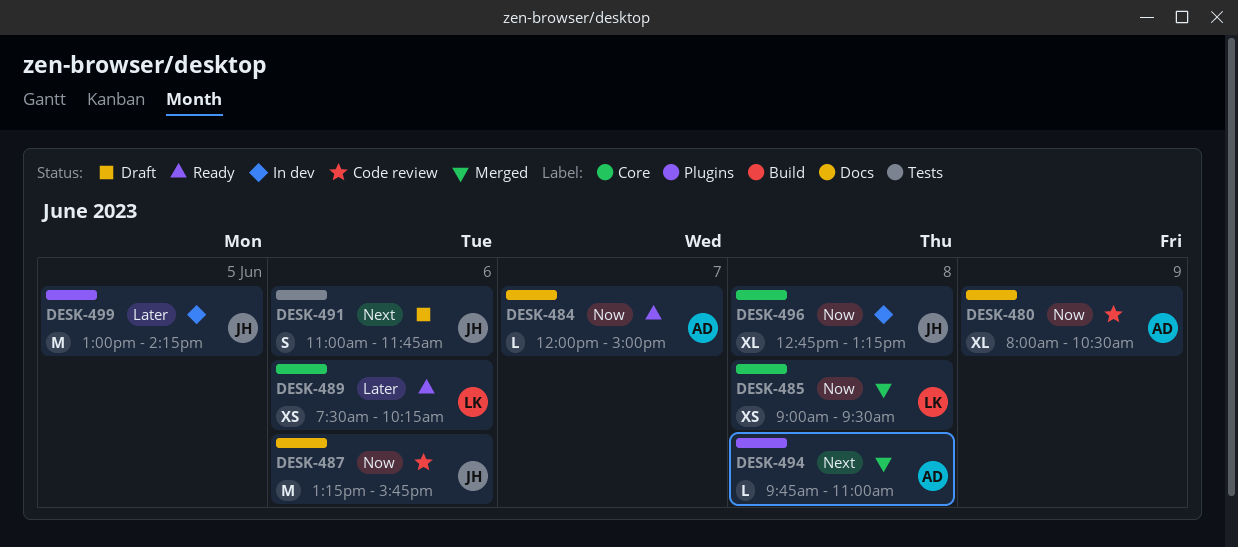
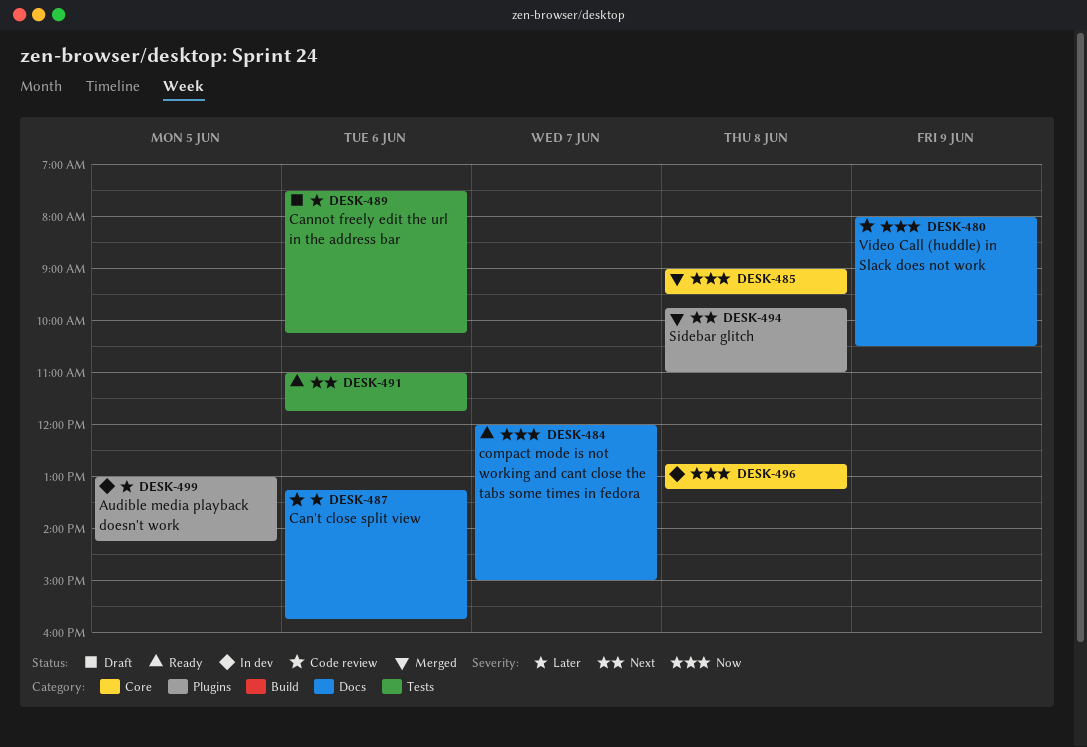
DESK-487, priority: Now -> Later
DESK-489, status: Ready -> Draft
DESK-489, label: Core -> Tests
DESK-491, status: Draft -> Ready

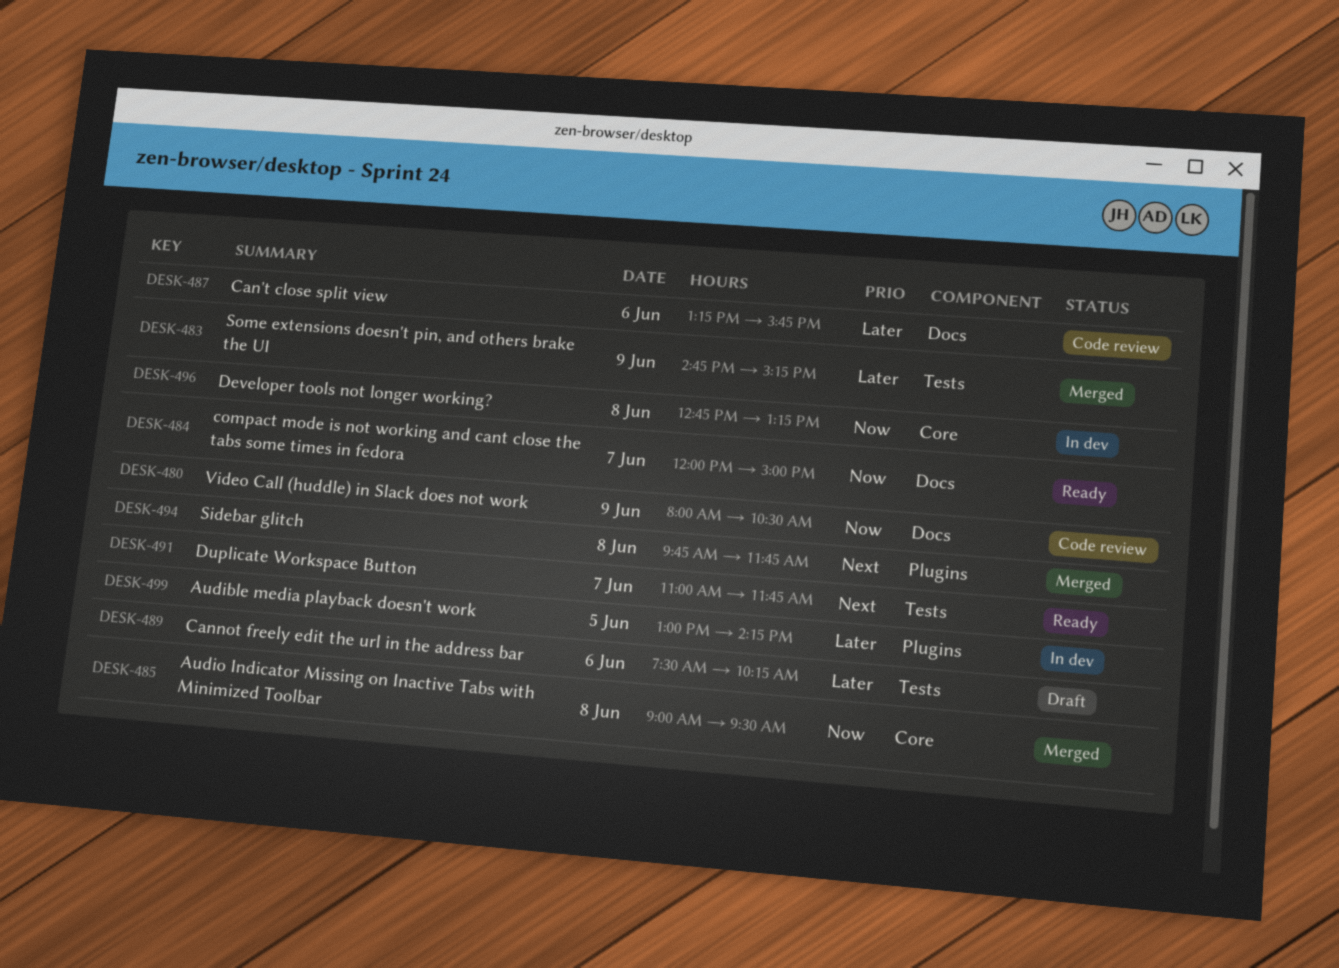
DESK-483: none -> present
DESK-491, day: Jun 6 -> Jun 7
DESK-494, ends: 11:00 -> 11:45

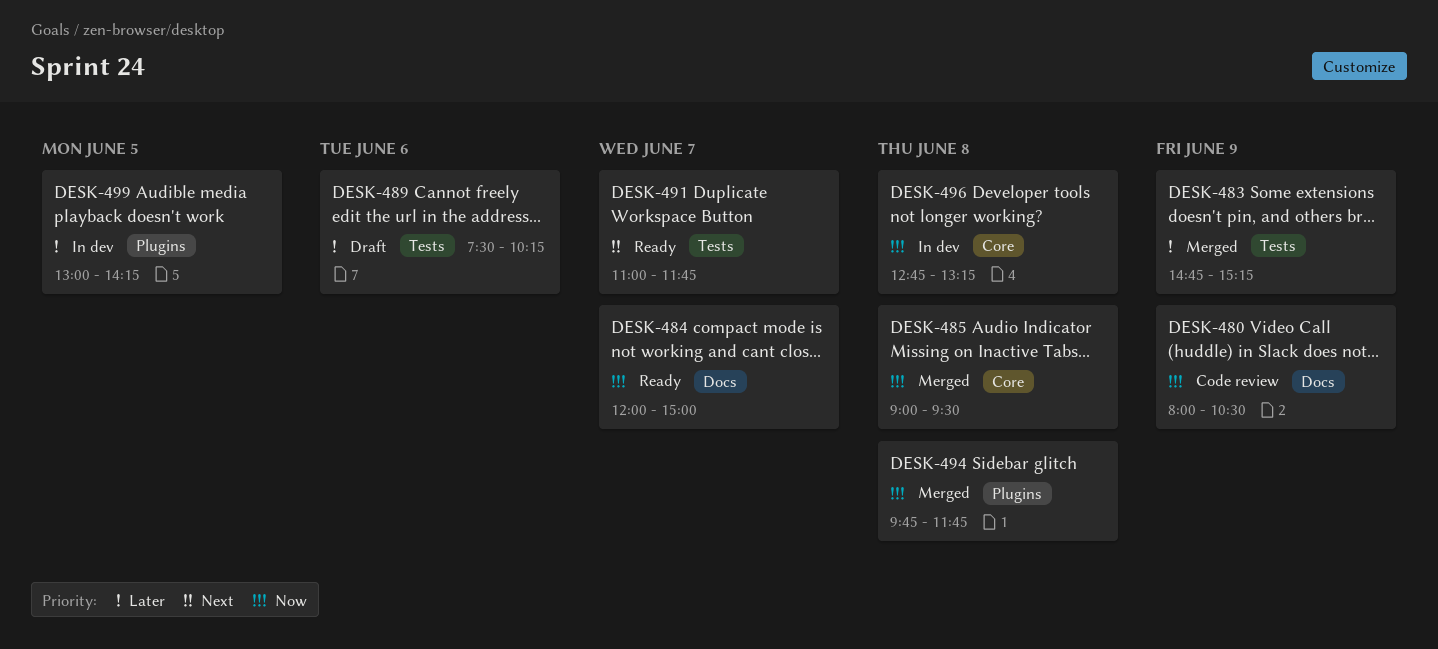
DESK-487: present -> none
DESK-494, priority: Next -> Now

